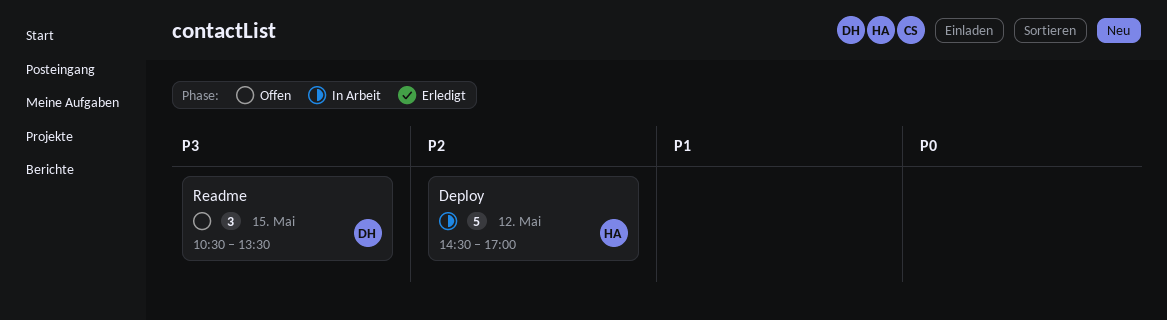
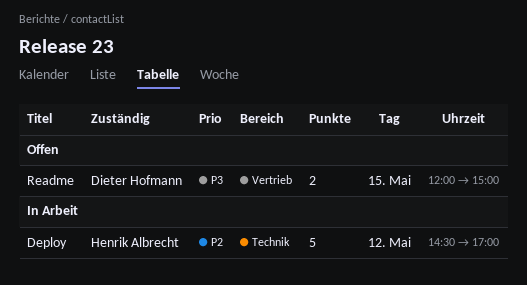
Readme, estimate: 3 -> 2
Readme, begins: 10:30 -> 12:00
Readme, ends: 13:30 -> 15:00

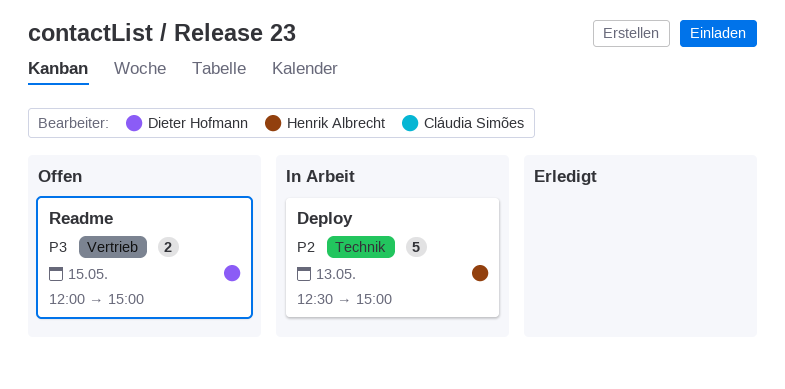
Deploy, day: May 12 -> May 13
Deploy, begins: 14:30 -> 12:30
Deploy, ends: 17:00 -> 15:00

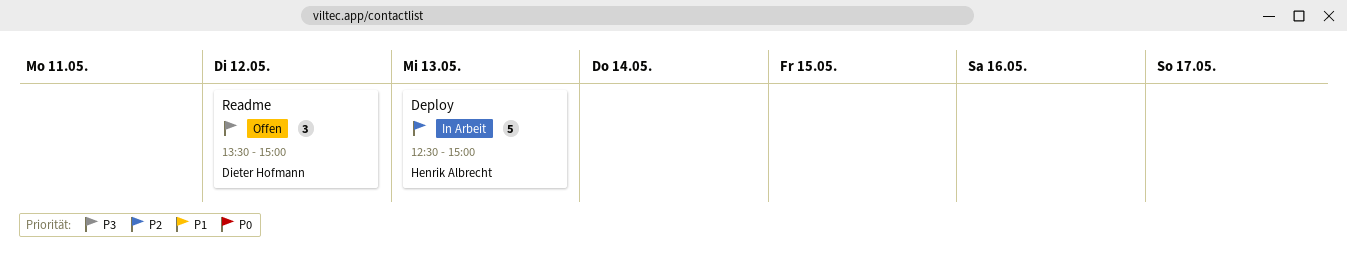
Readme, estimate: 2 -> 3
Readme, day: May 15 -> May 12
Readme, begins: 12:00 -> 13:30

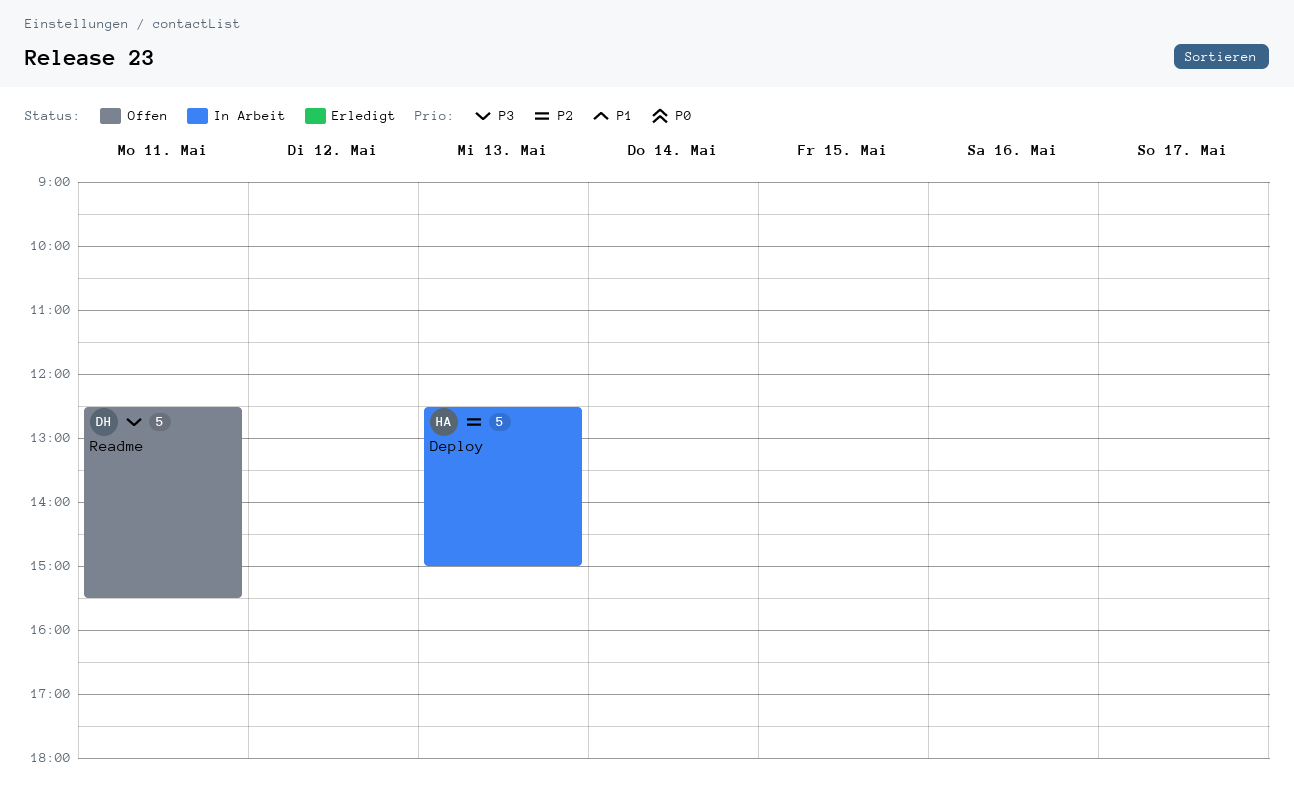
Readme, estimate: 3 -> 5
Readme, day: May 12 -> May 11
Readme, begins: 13:30 -> 12:30
Readme, ends: 15:00 -> 15:30

